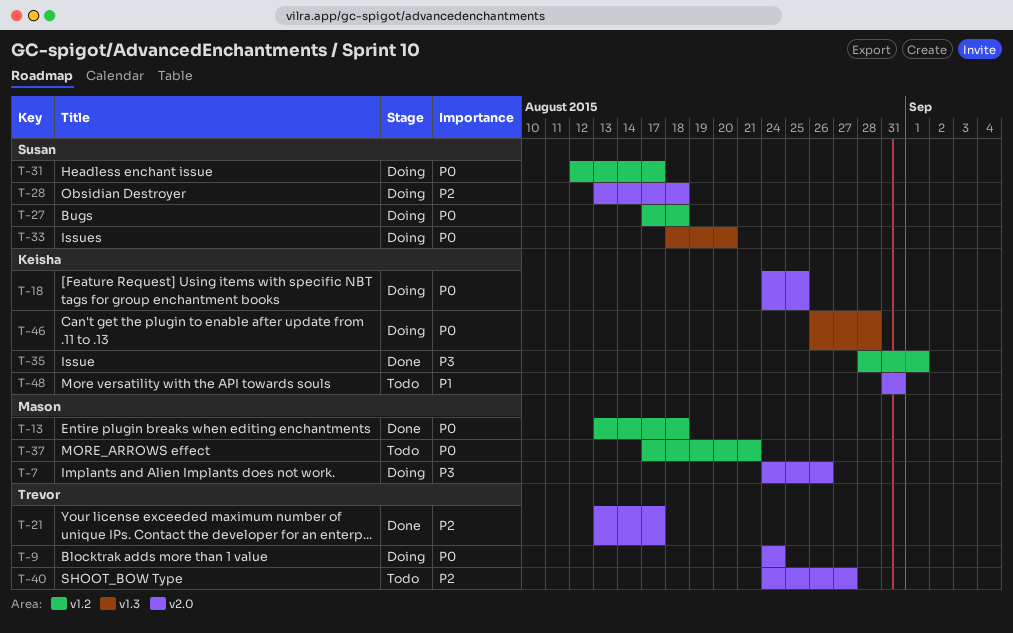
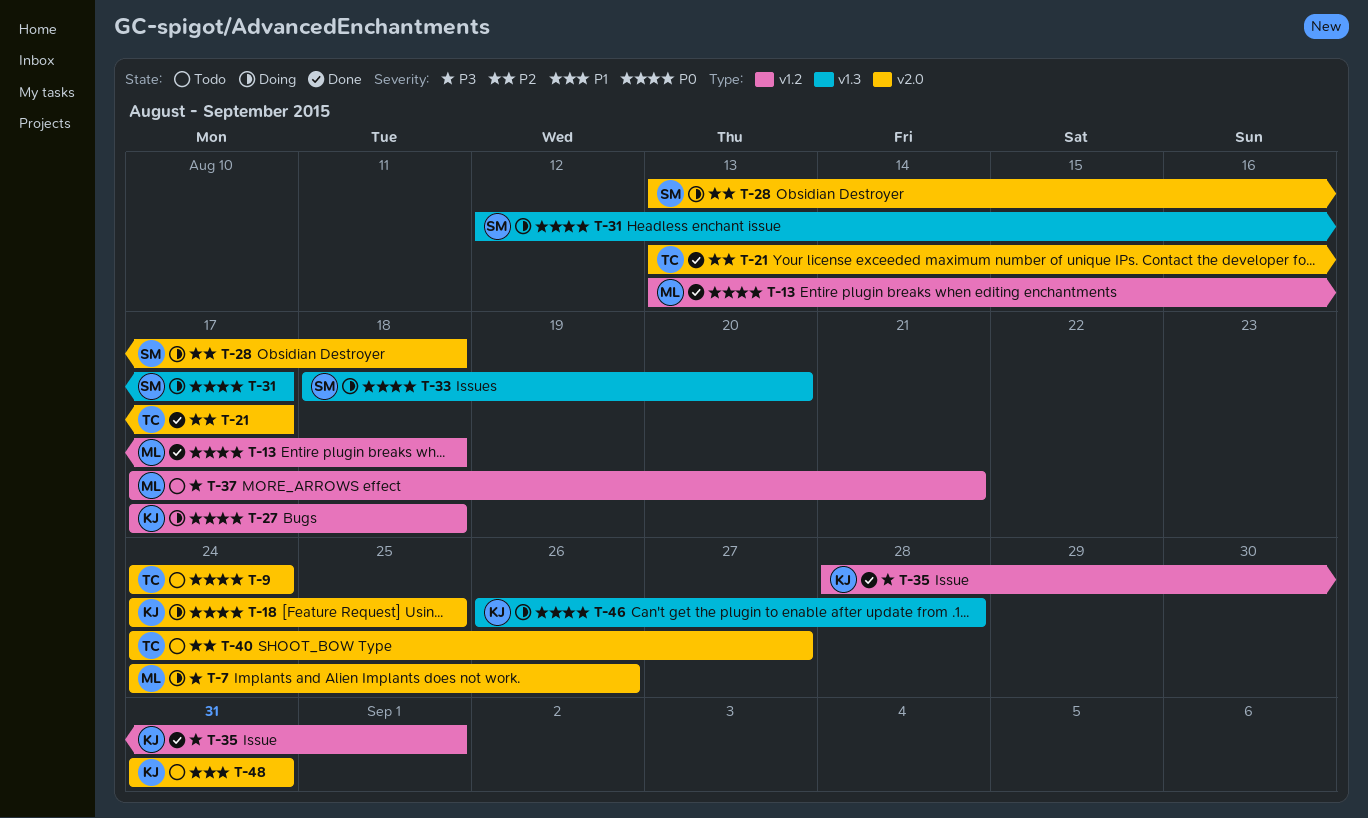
T-9, status: Doing -> Todo
T-27, owner: Susan -> Keisha
T-31, label: v1.2 -> v1.3
T-37, priority: P0 -> P3

